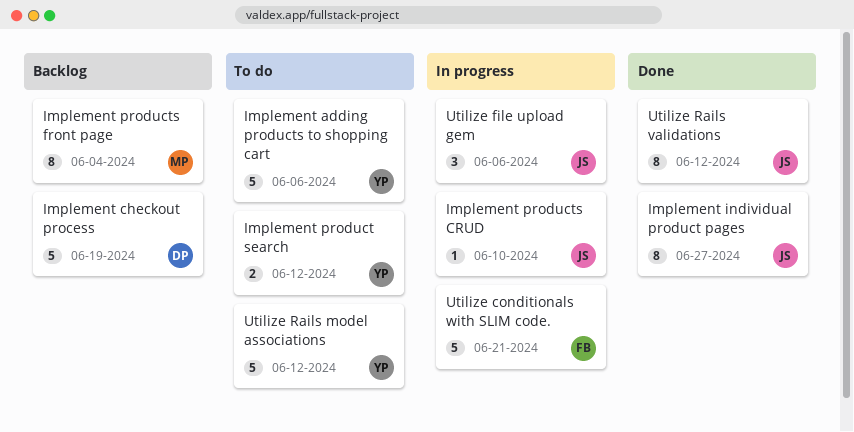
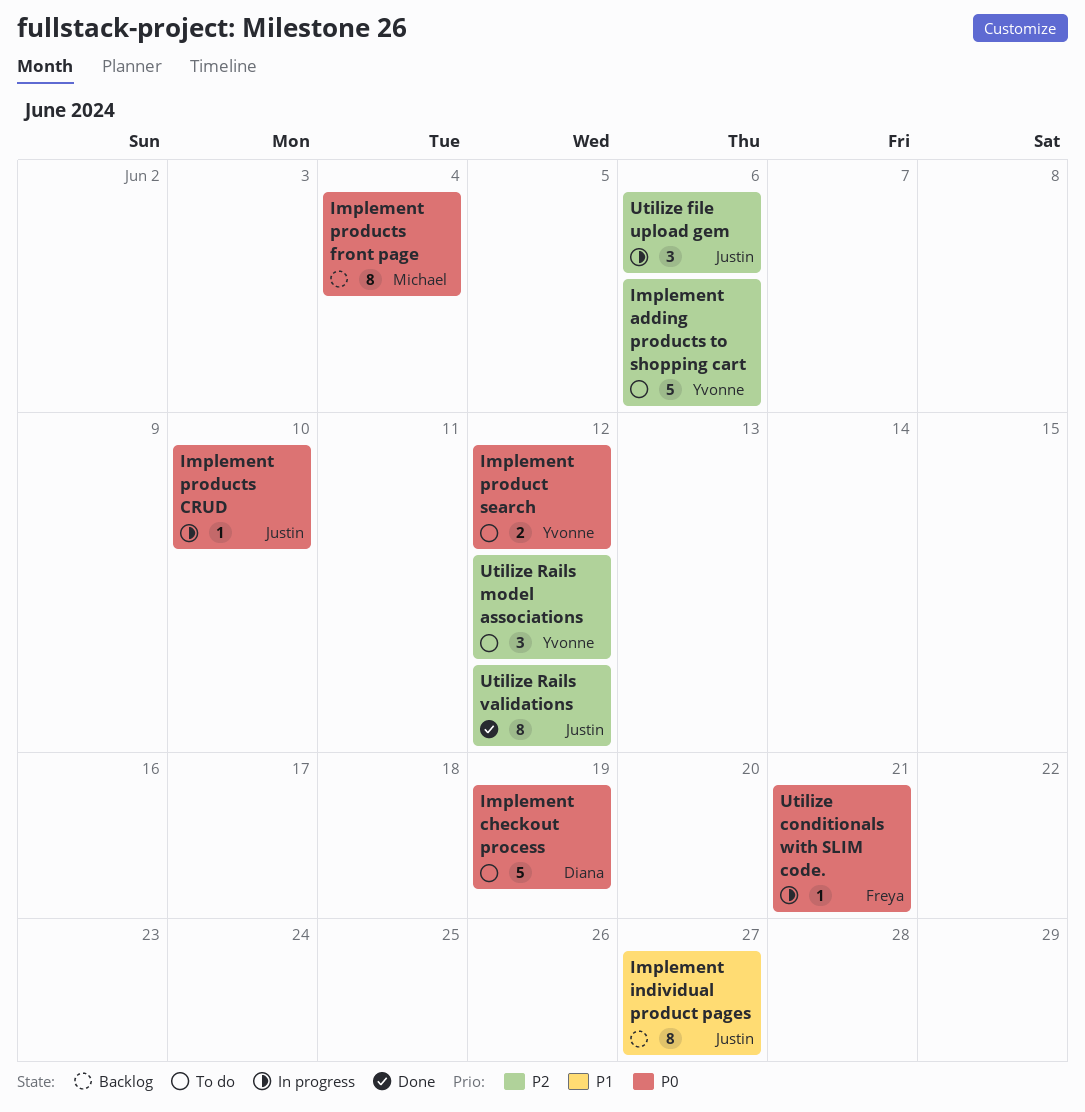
Implement checkout process, status: Backlog -> To do
Implement individual product pages, status: Done -> Backlog
Utilize conditionals with SLIM code., estimate: 5 -> 1
Utilize Rails model associations, estimate: 5 -> 3

